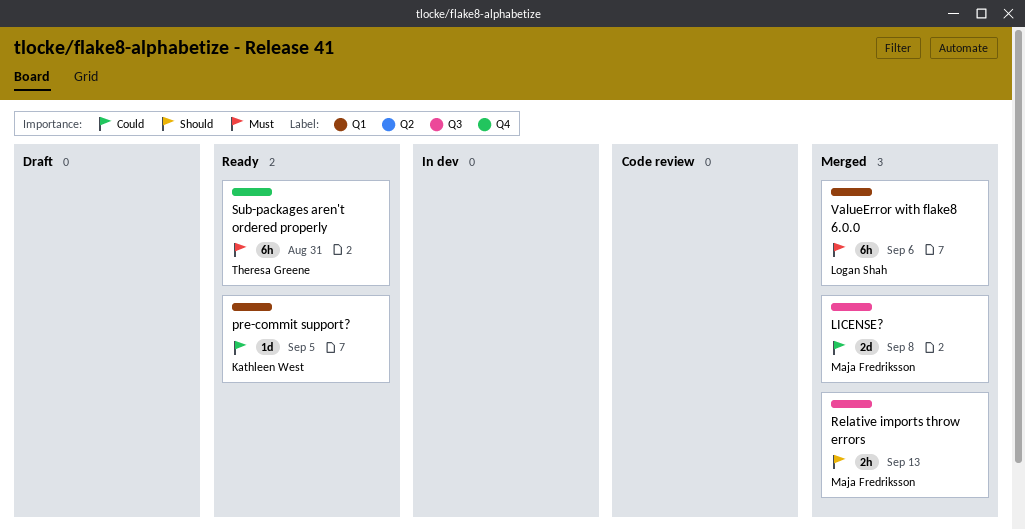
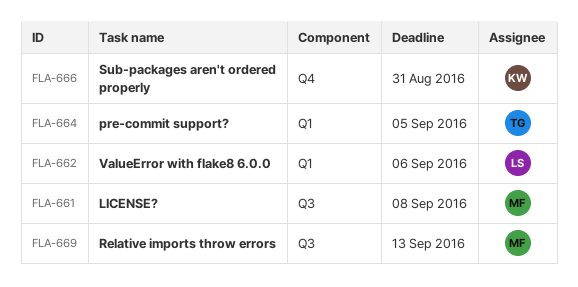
pre-commit support?, owner: Kathleen West -> Theresa Greene
Sub-packages aren't ordered properly, owner: Theresa Greene -> Kathleen West

